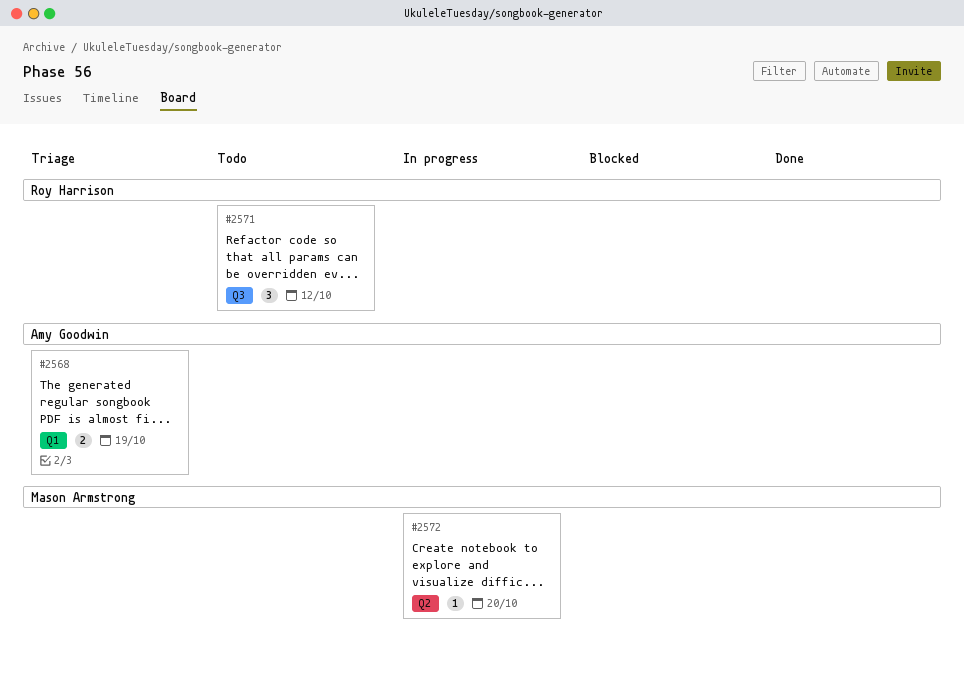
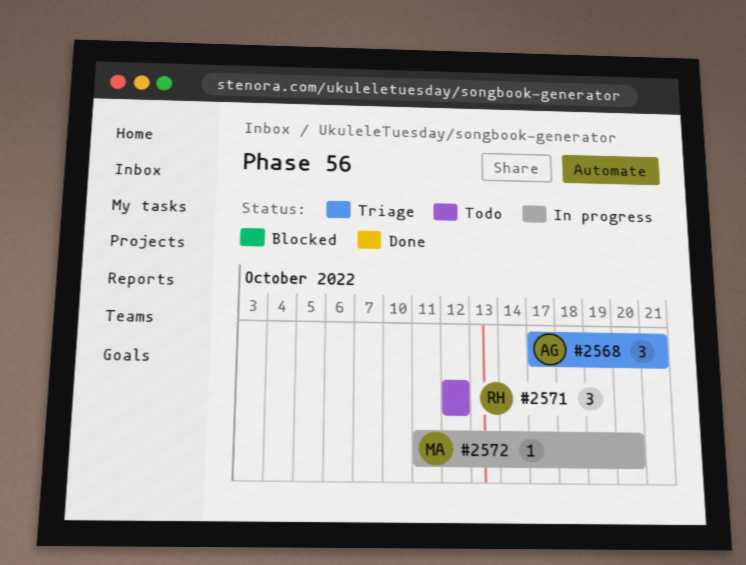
#2568, estimate: 2 -> 3
#2568, due: Oct 19 -> Oct 21

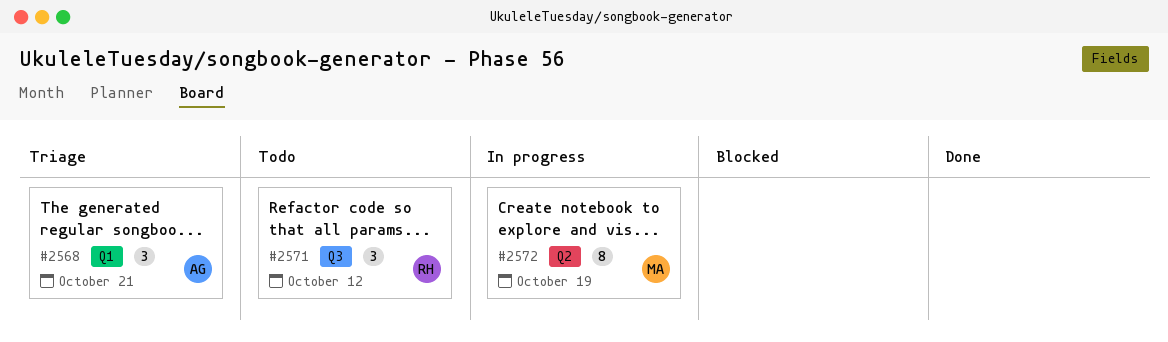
#2572, estimate: 1 -> 8
#2572, due: Oct 20 -> Oct 19

